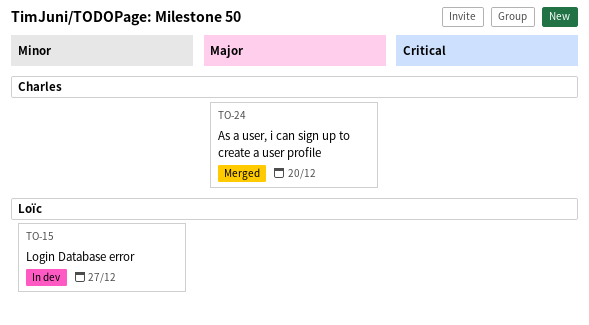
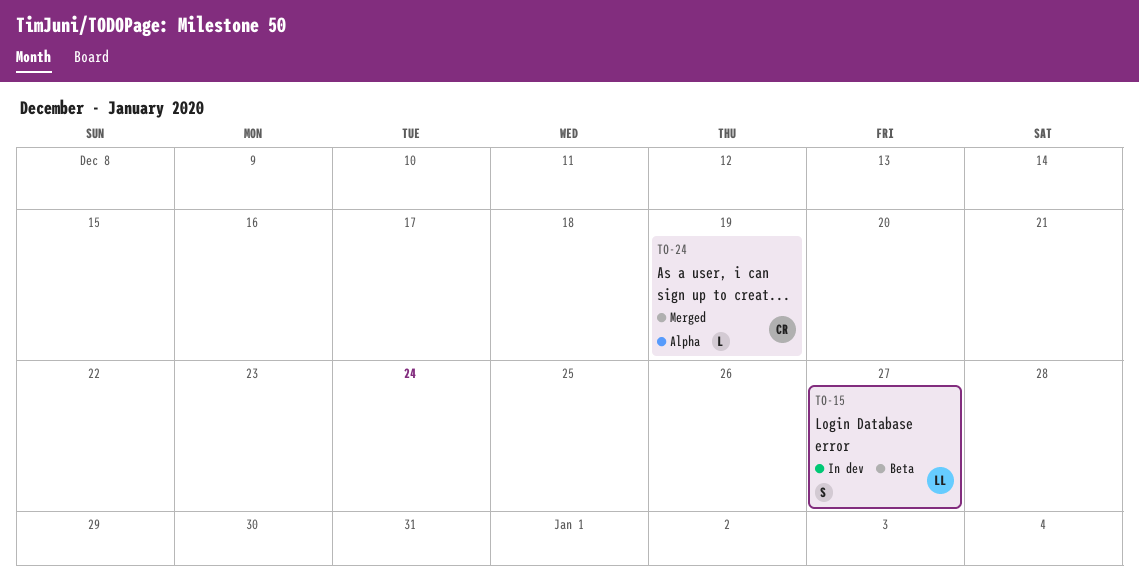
TO-24, due: Dec 20 -> Dec 19

